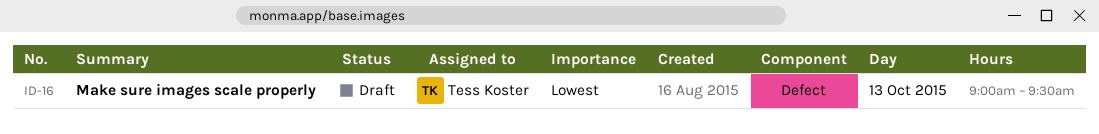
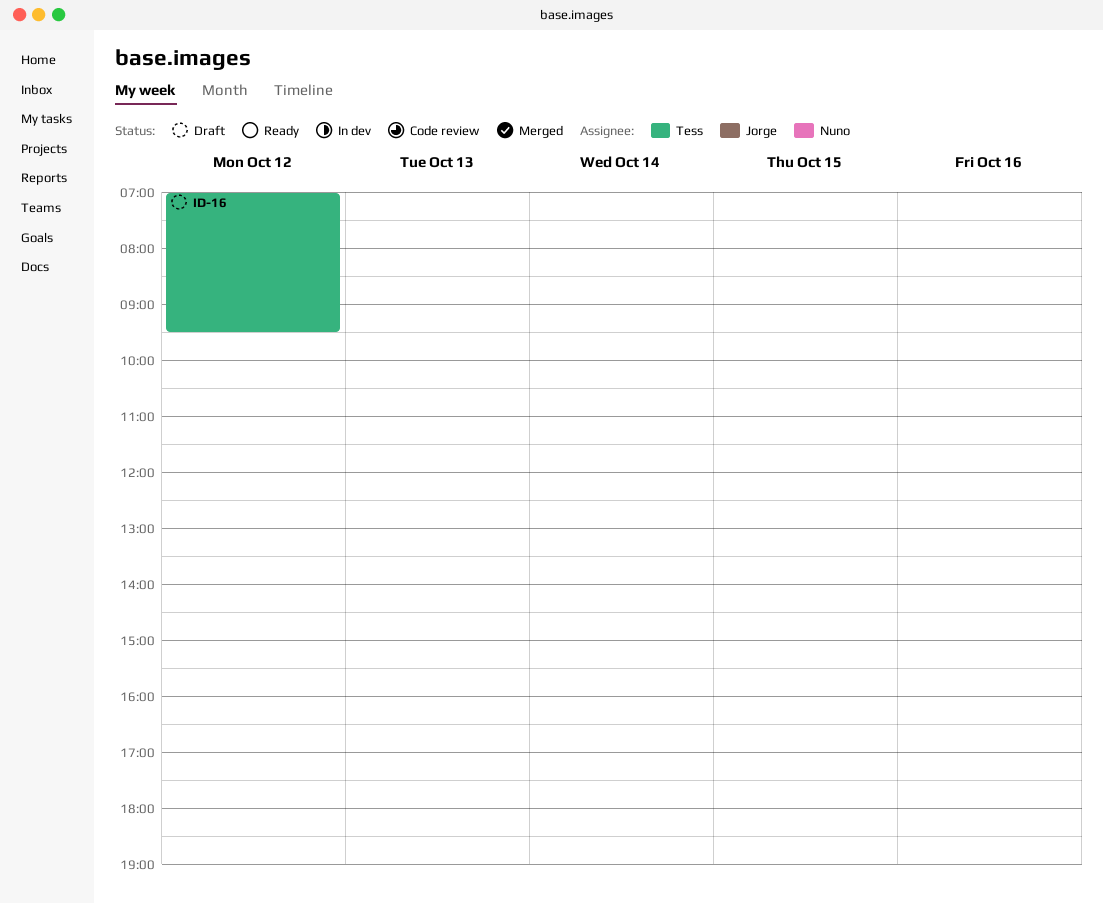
ID-16, day: Oct 13 -> Oct 12
ID-16, begins: 09:00 -> 07:00

